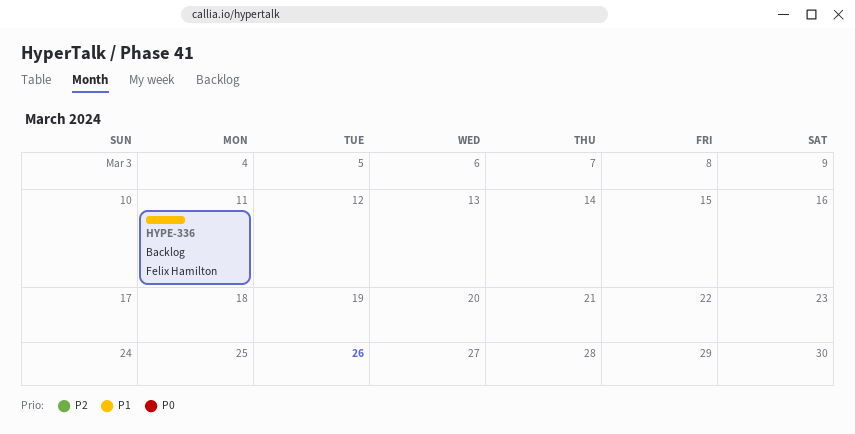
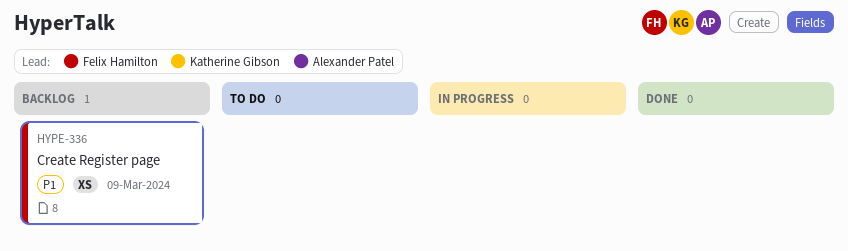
HYPE-336, due: Mar 11 -> Mar 9

